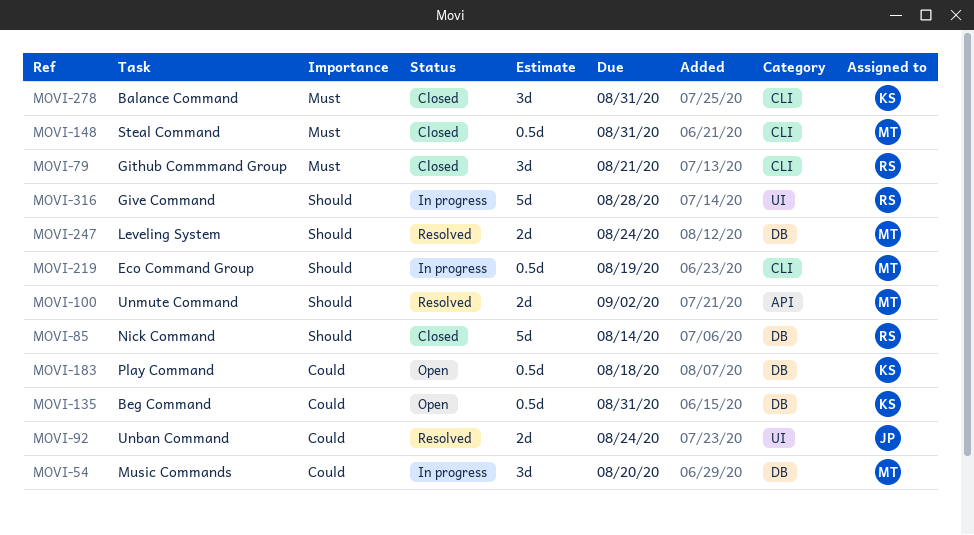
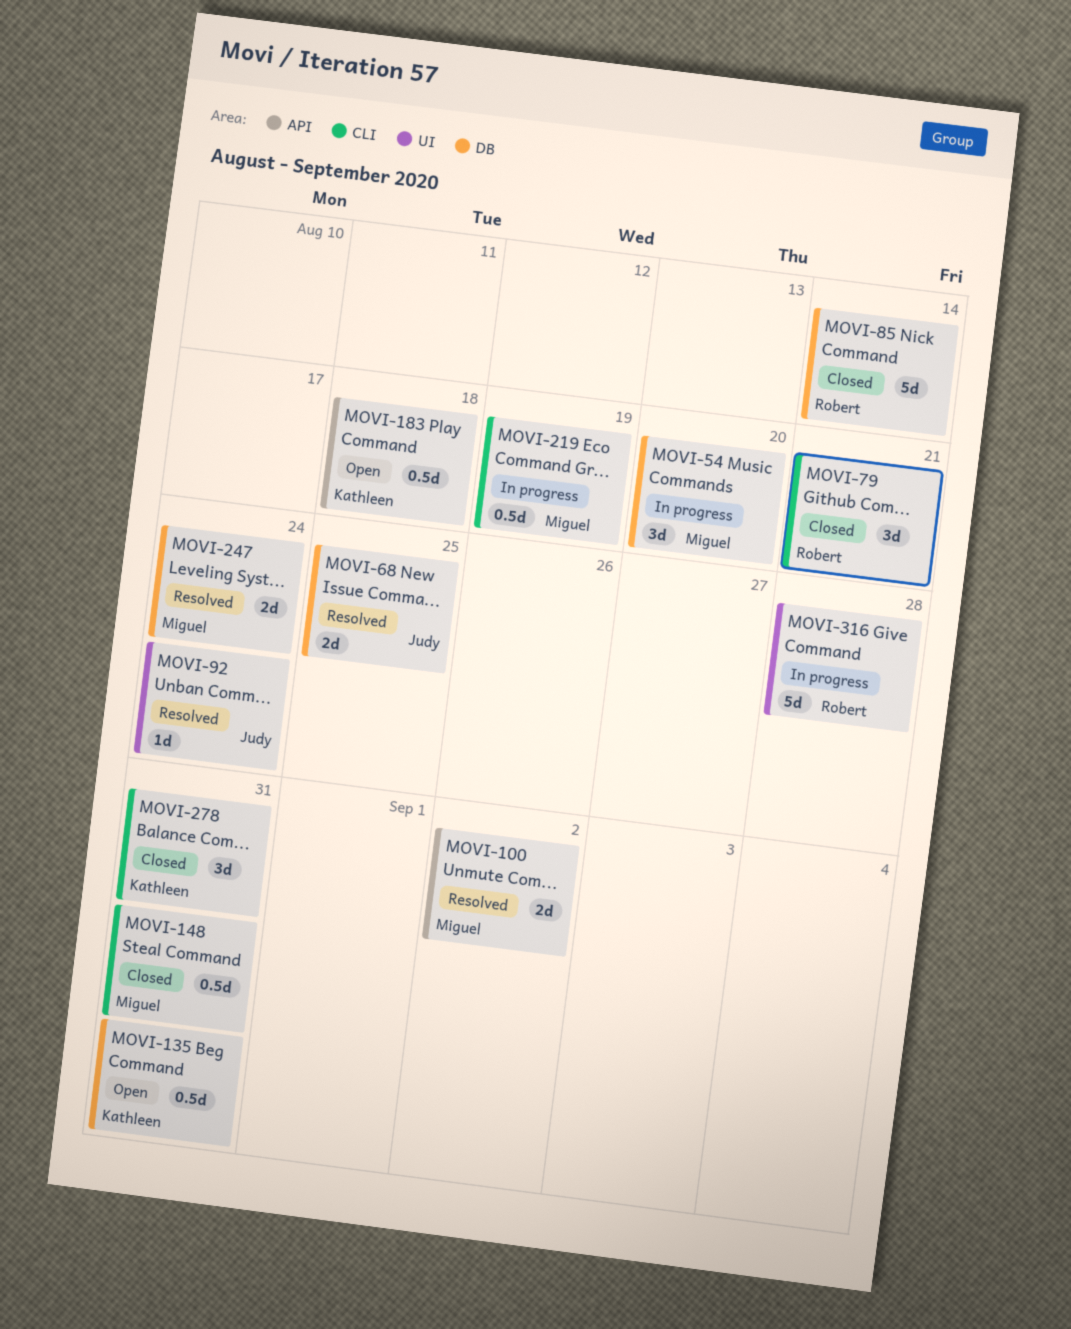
MOVI-68: none -> present
MOVI-92, estimate: 2d -> 1d
MOVI-183, label: DB -> API

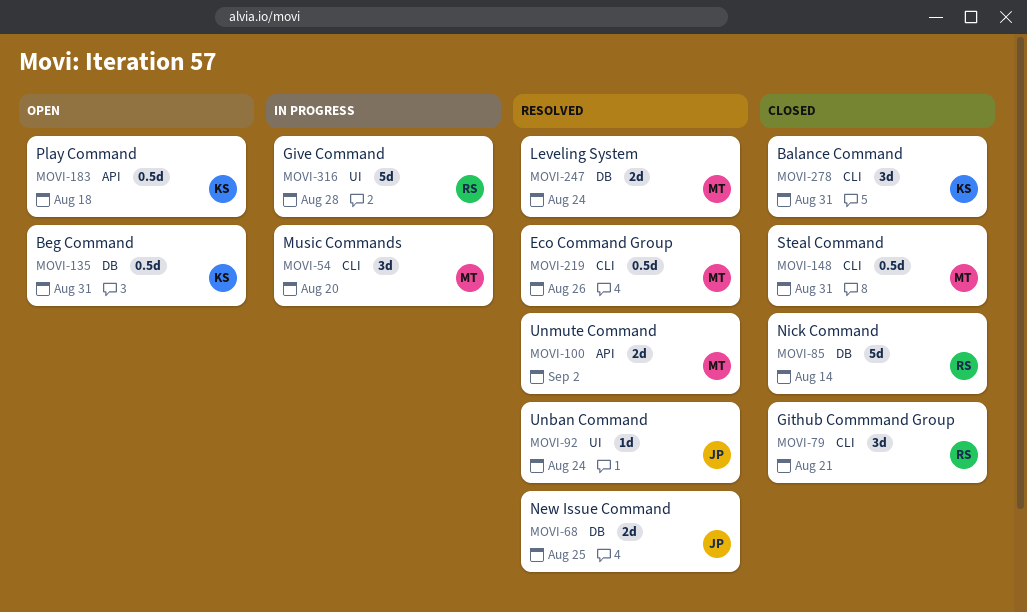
MOVI-54, label: DB -> CLI
MOVI-219, status: In progress -> Resolved
MOVI-219, due: Aug 19 -> Aug 26

